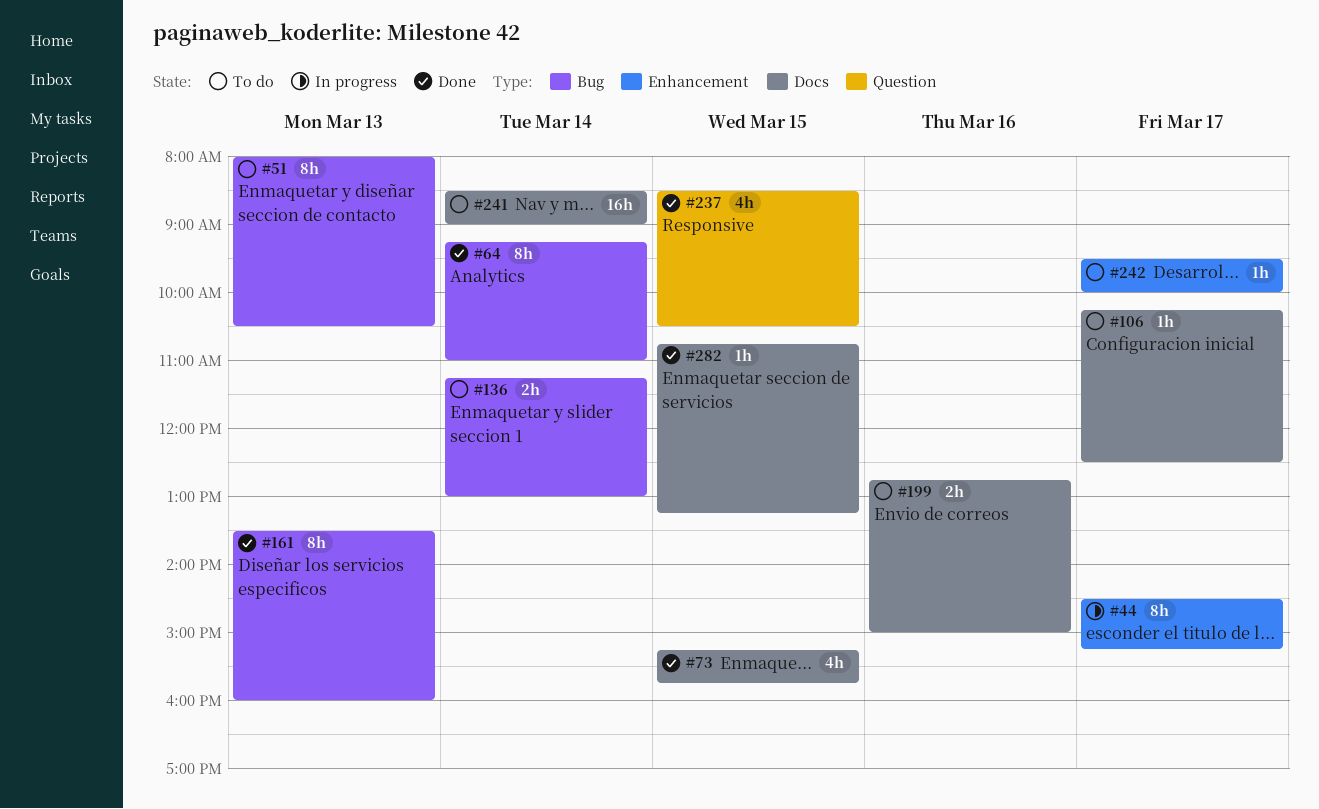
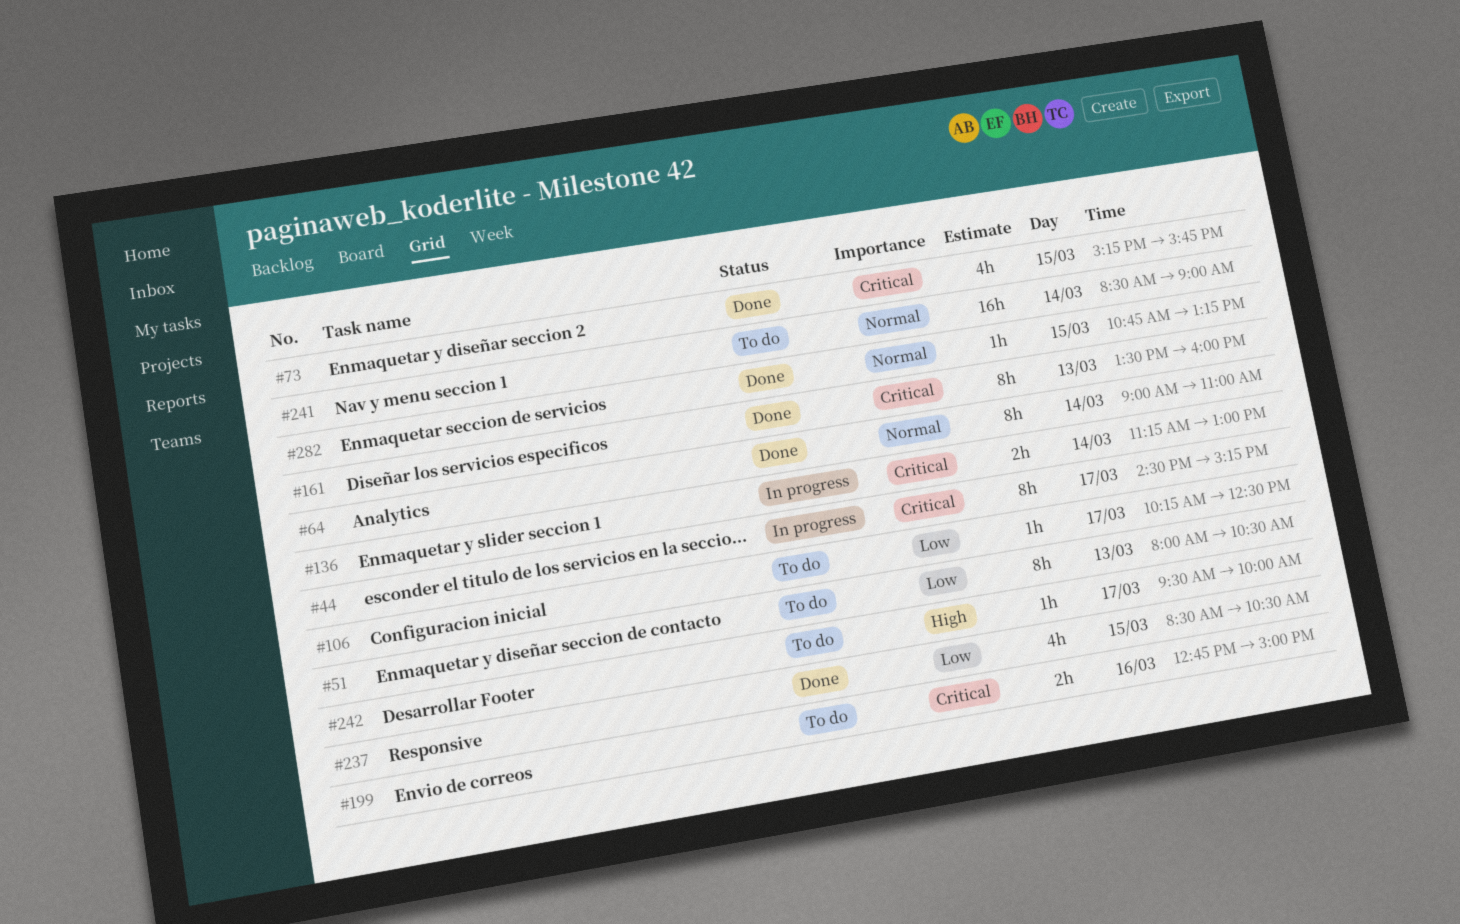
#64, begins: 09:15 -> 09:00
#136, status: To do -> In progress

